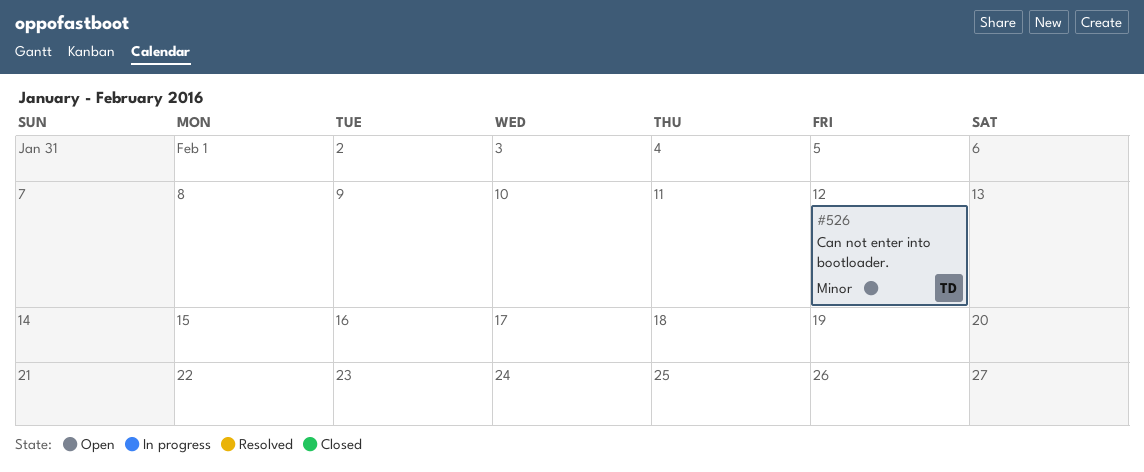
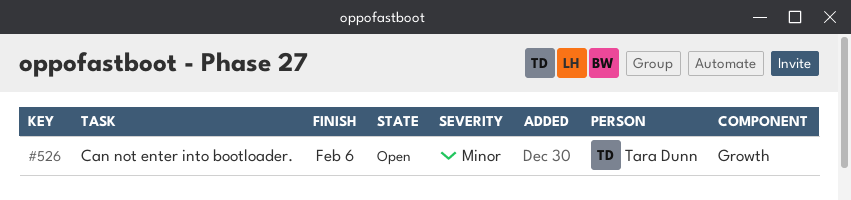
#526, due: Feb 12 -> Feb 6

